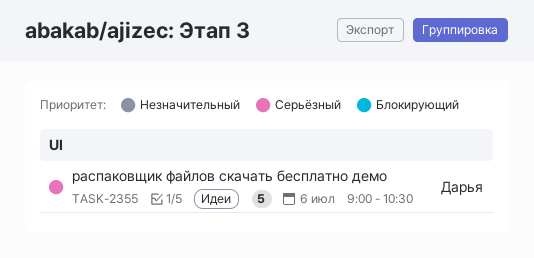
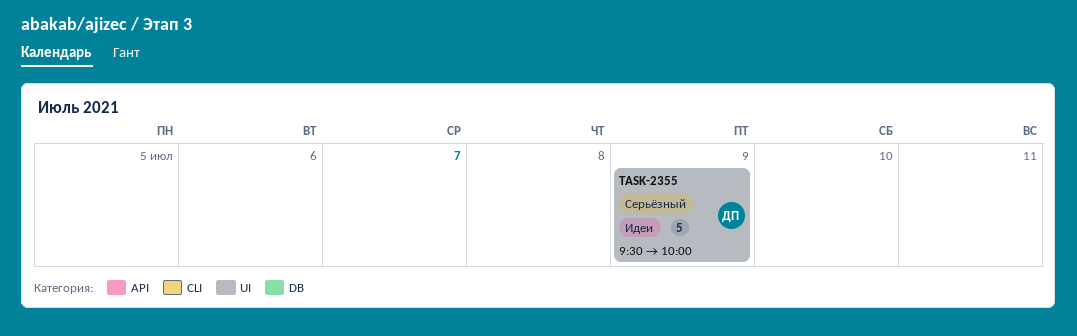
TASK-2355, day: Jul 6 -> Jul 9
TASK-2355, begins: 09:00 -> 09:30
TASK-2355, ends: 10:30 -> 10:00

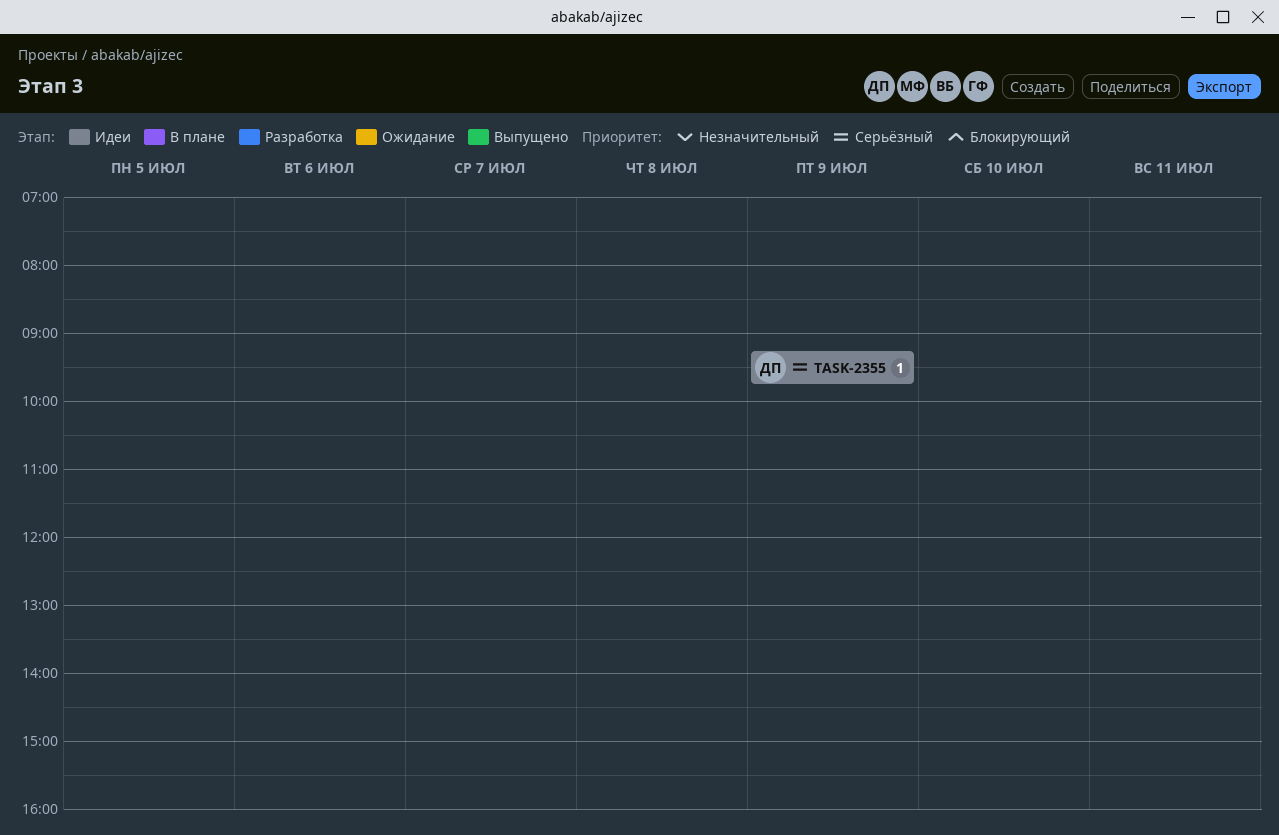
TASK-2355, estimate: 5 -> 1
TASK-2355, begins: 09:30 -> 09:15
TASK-2355, ends: 10:00 -> 09:45

